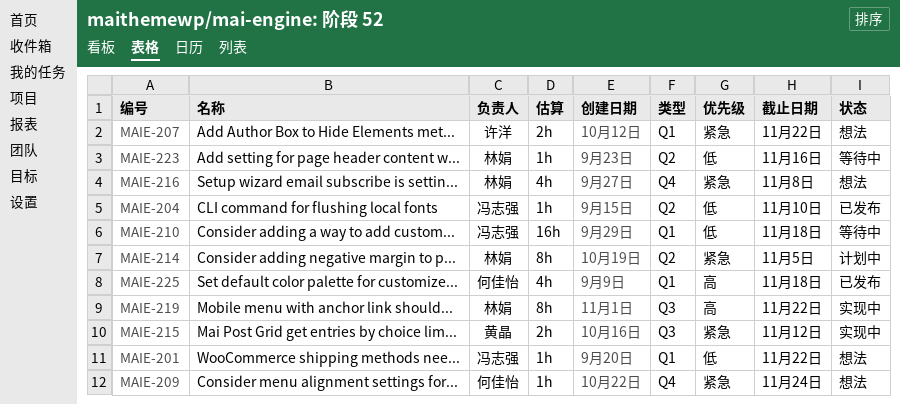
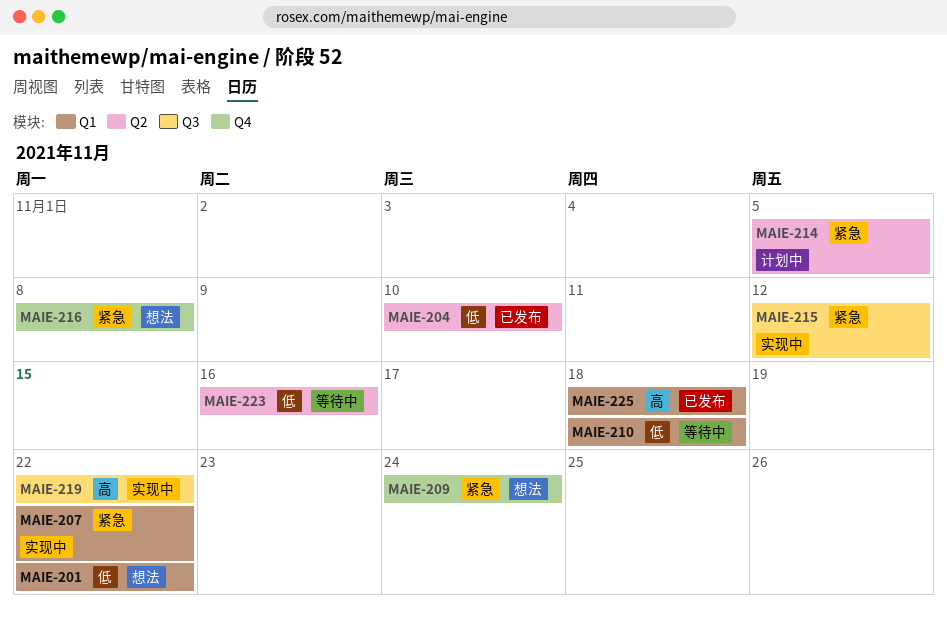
MAIE-207, status: 想法 -> 实现中

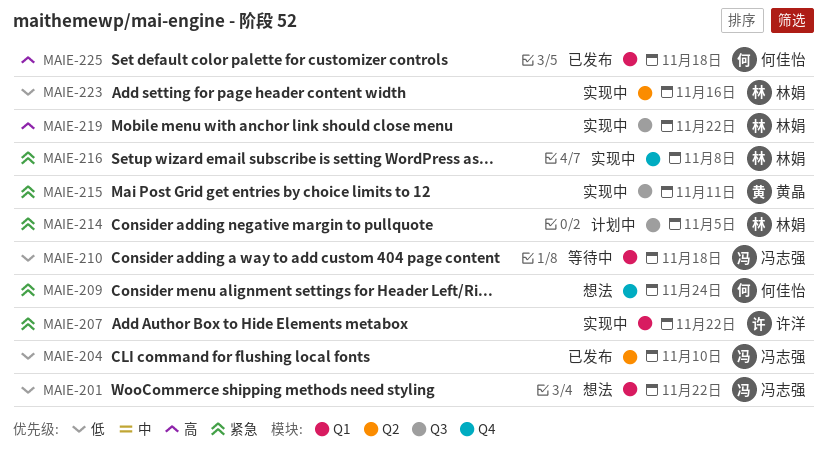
MAIE-214, label: Q2 -> Q3
MAIE-215, due: Nov 12 -> Nov 11
MAIE-216, status: 想法 -> 实现中
MAIE-223, status: 等待中 -> 实现中

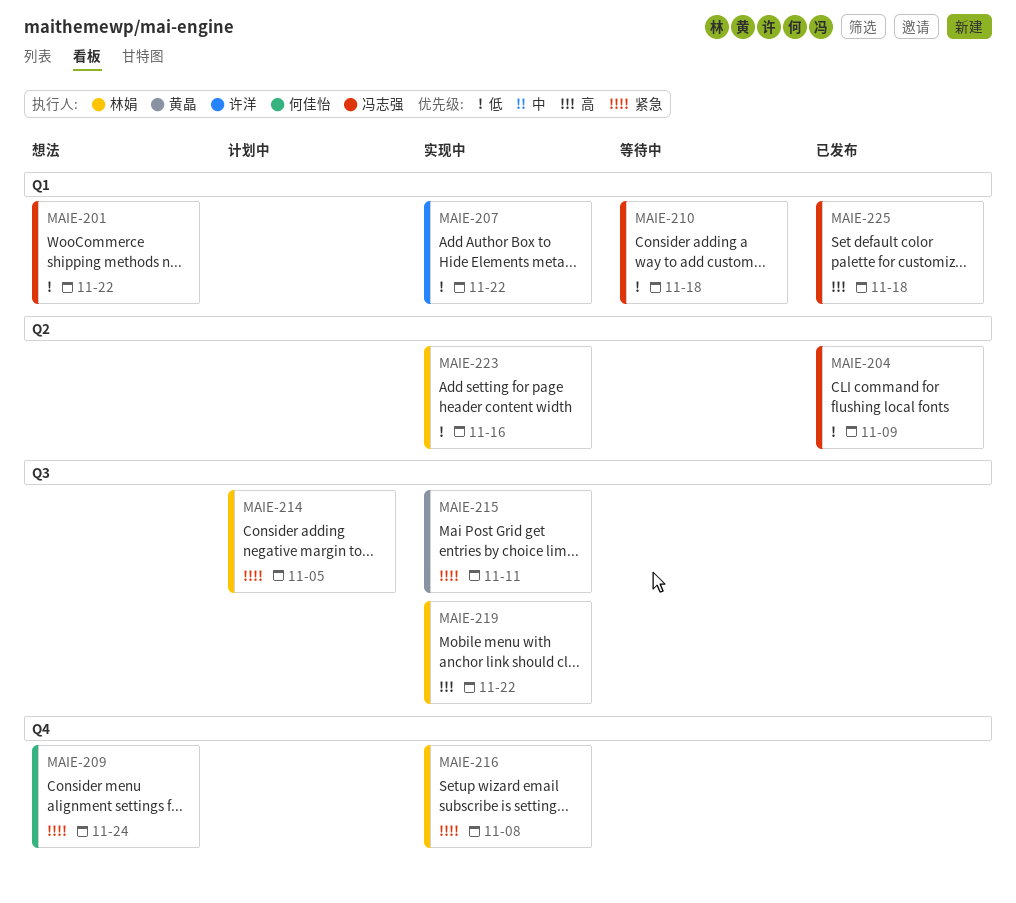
MAIE-204, due: Nov 10 -> Nov 9
MAIE-207, priority: 紧急 -> 低
MAIE-225, owner: 何佳怡 -> 冯志强

